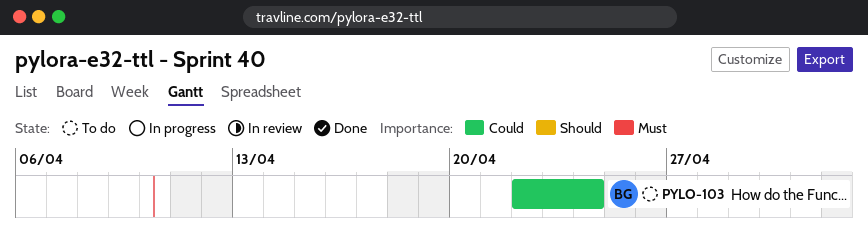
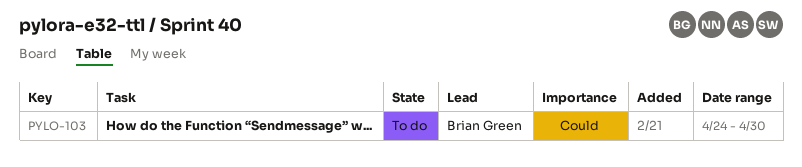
PYLO-103, start: Apr 22 -> Apr 24
PYLO-103, due: Apr 24 -> Apr 30

